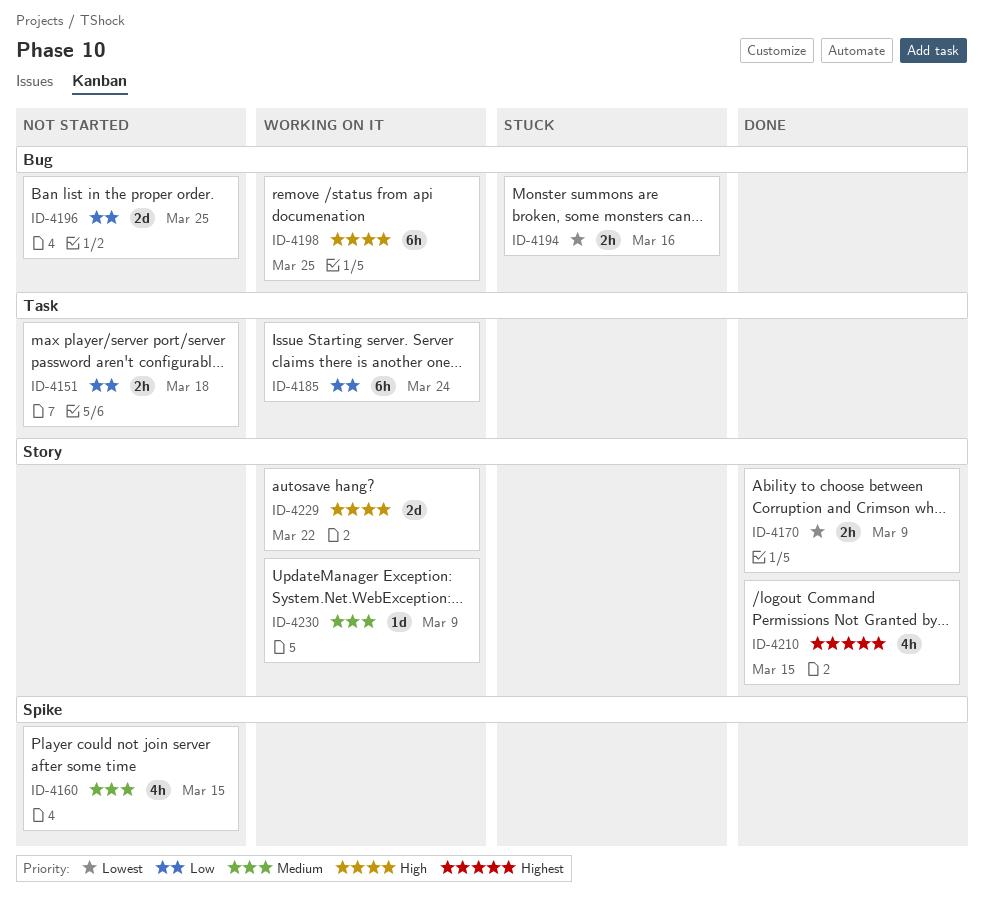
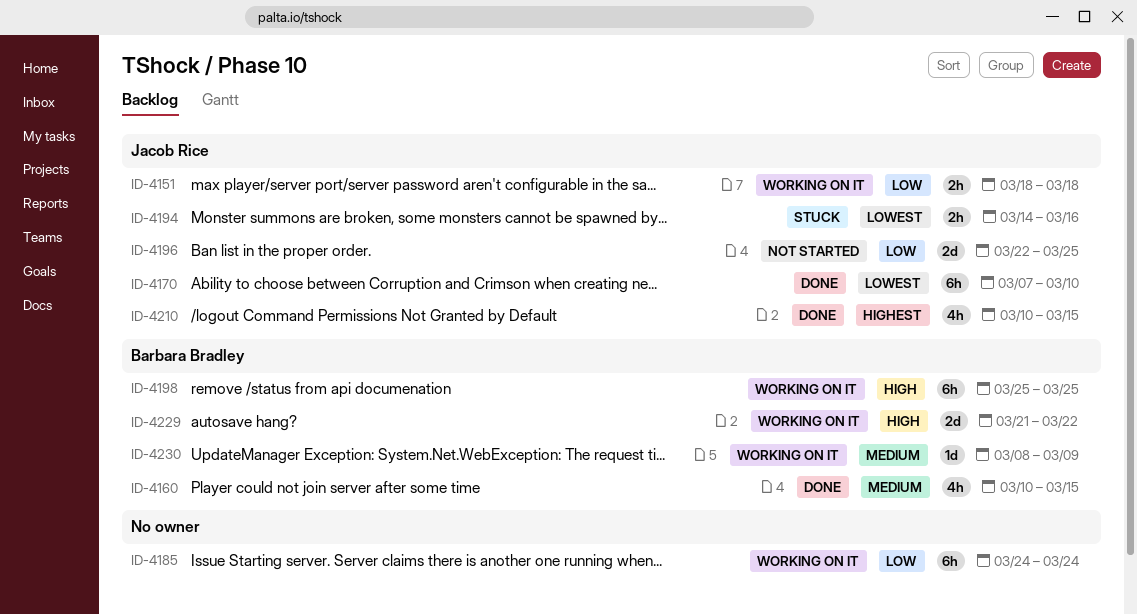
ID-4151, status: Not started -> Working on it
ID-4160, status: Not started -> Done
ID-4170, estimate: 2h -> 6h
ID-4170, due: Mar 9 -> Mar 10

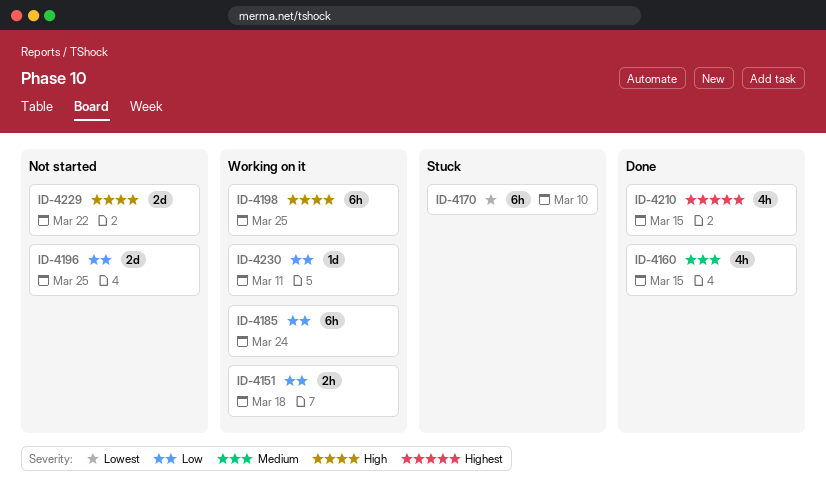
ID-4170, status: Done -> Stuck
ID-4194: present -> none
ID-4229, status: Working on it -> Not started
ID-4230, priority: Medium -> Low
ID-4230, due: Mar 9 -> Mar 11

